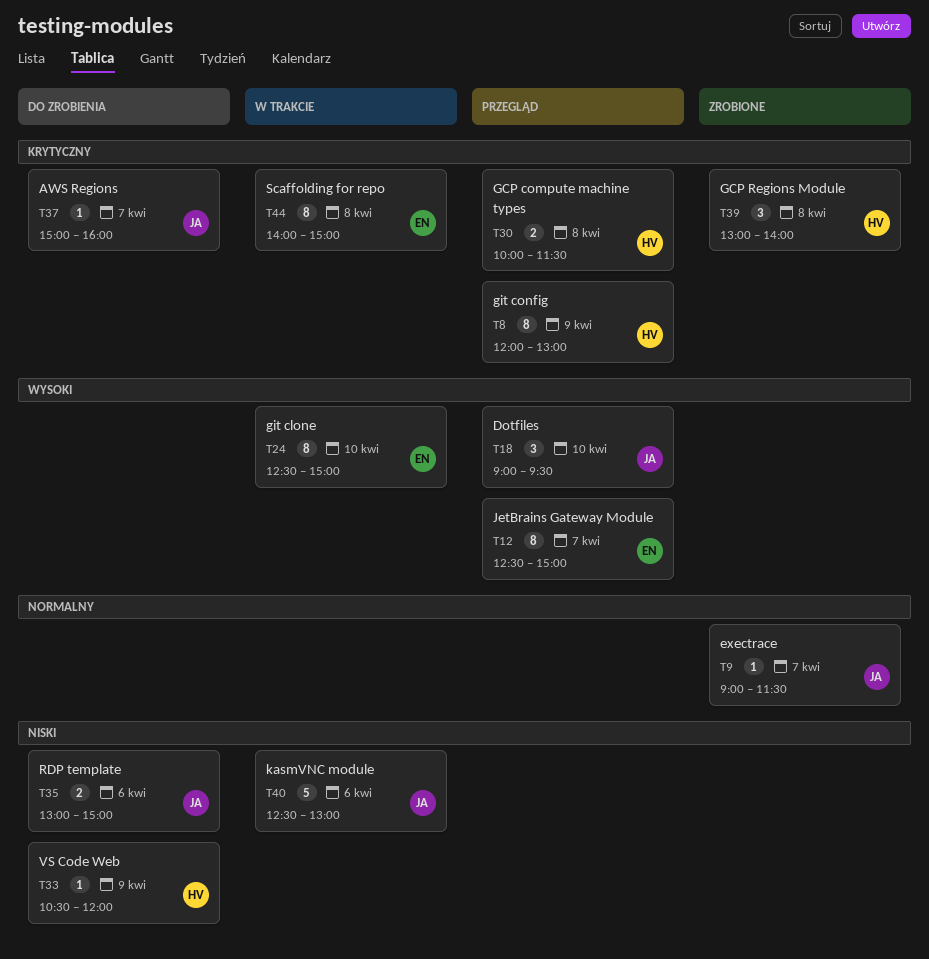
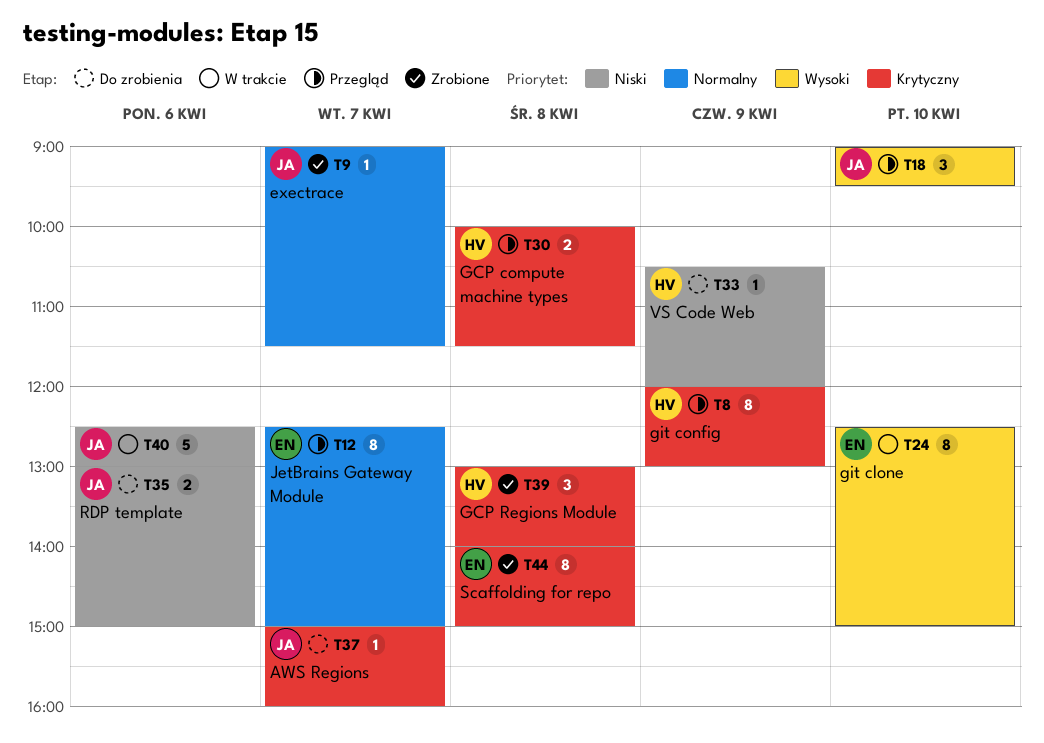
T12, priority: Wysoki -> Normalny
T44, status: W trakcie -> Zrobione

